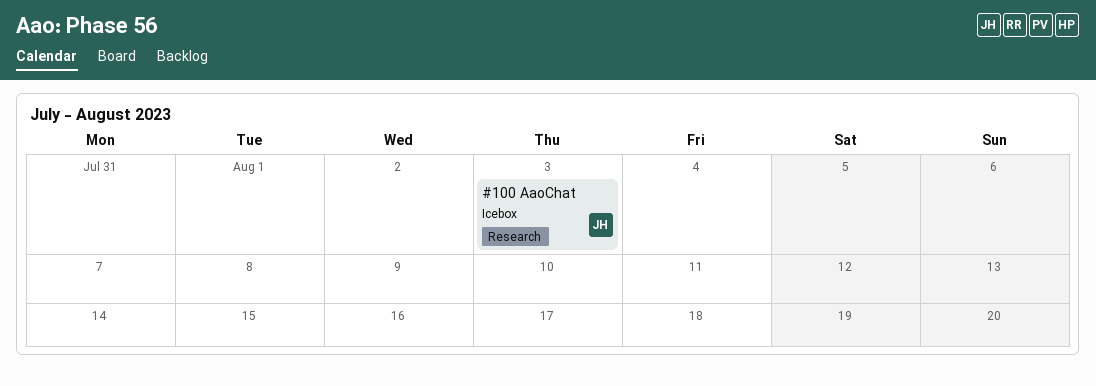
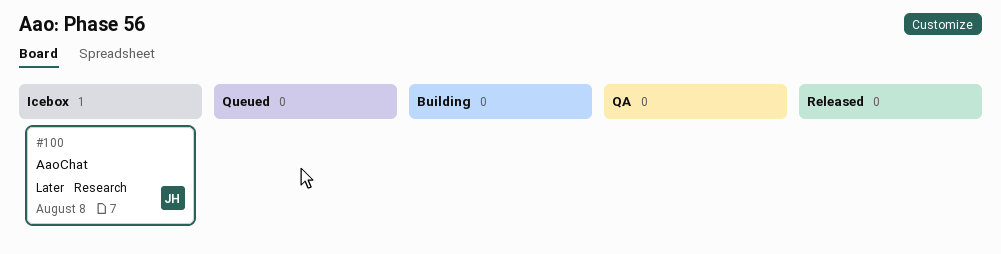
#100, due: Aug 3 -> Aug 8

